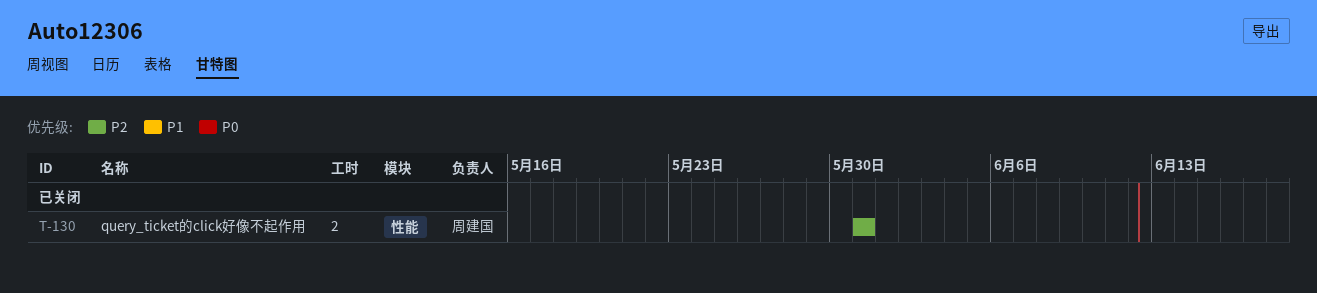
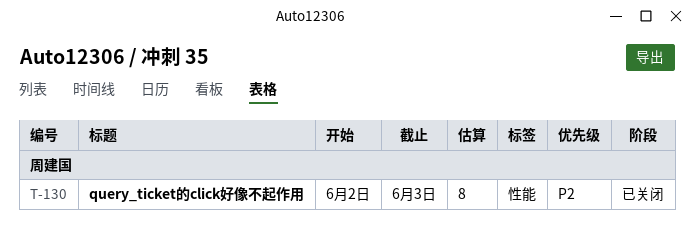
T-130, estimate: 2 -> 8
T-130, start: May 31 -> Jun 2
T-130, due: May 31 -> Jun 3

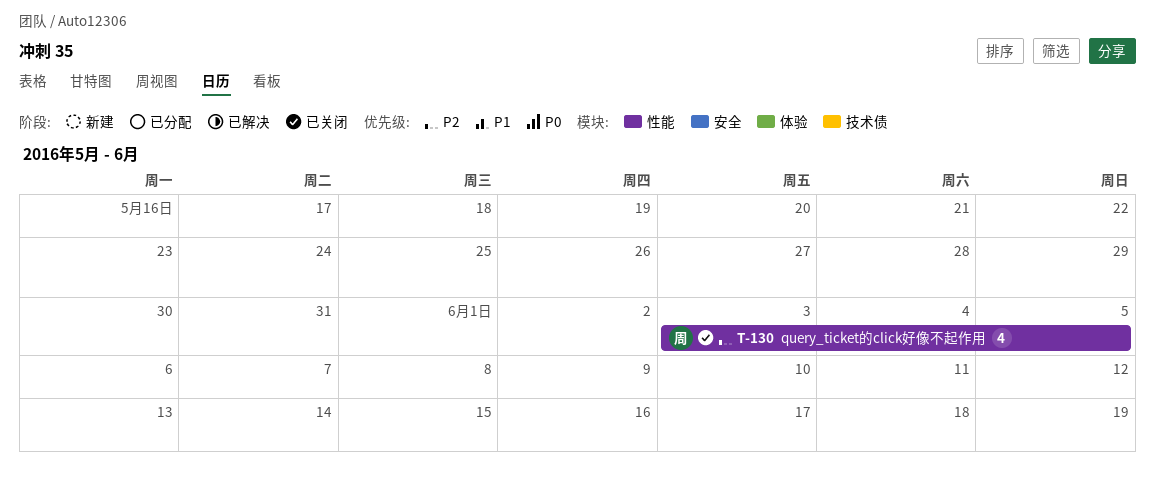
T-130, estimate: 8 -> 4
T-130, start: Jun 2 -> Jun 3
T-130, due: Jun 3 -> Jun 5

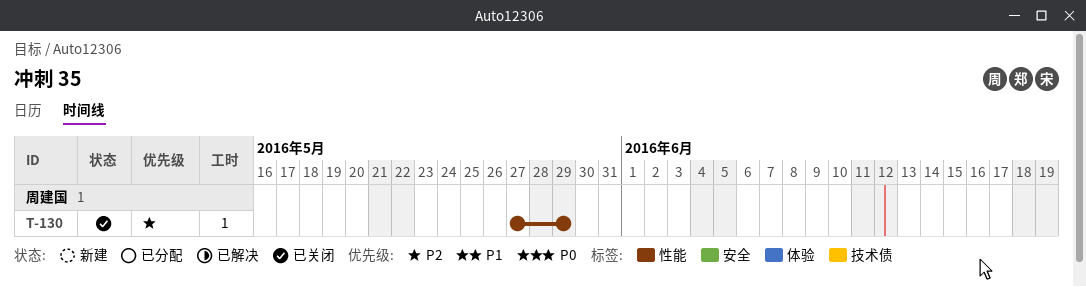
T-130, estimate: 4 -> 1
T-130, start: Jun 3 -> May 27
T-130, due: Jun 5 -> May 29

